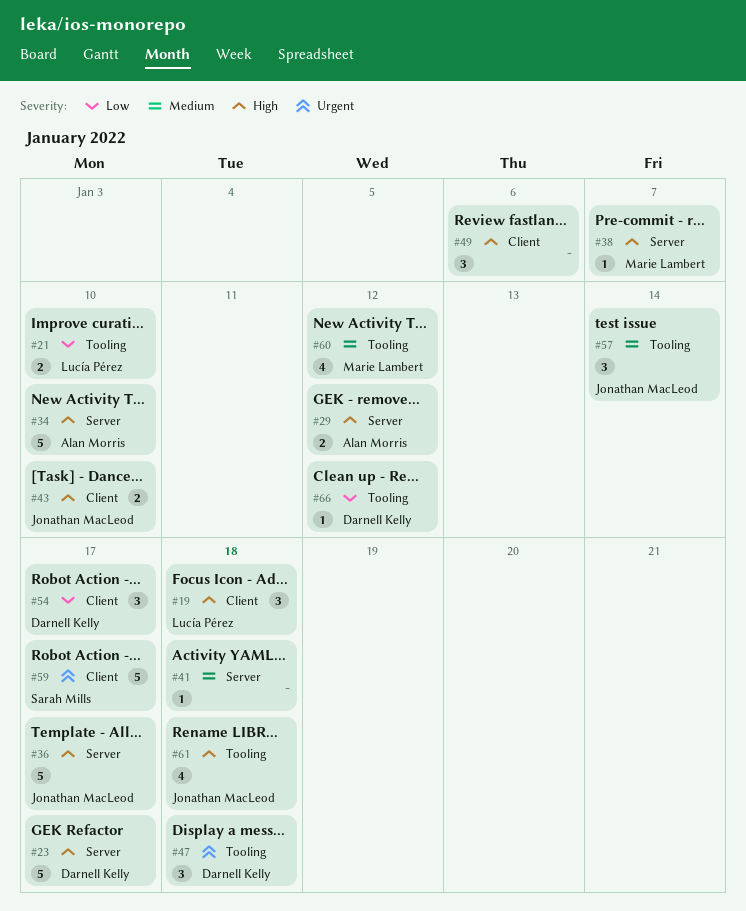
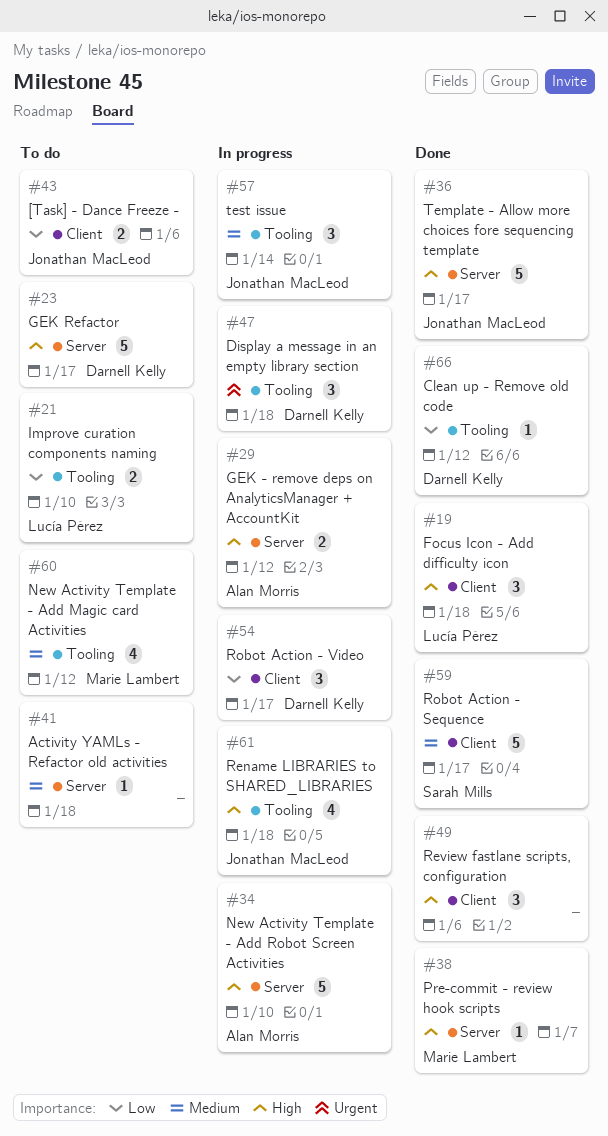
#43, priority: High -> Low
#43, due: Jan 10 -> Jan 6
#59, priority: Urgent -> Medium

